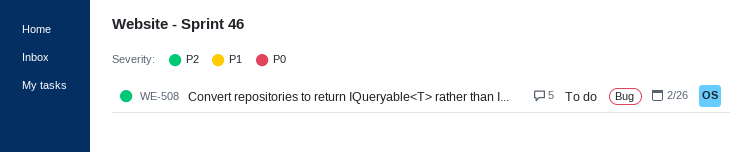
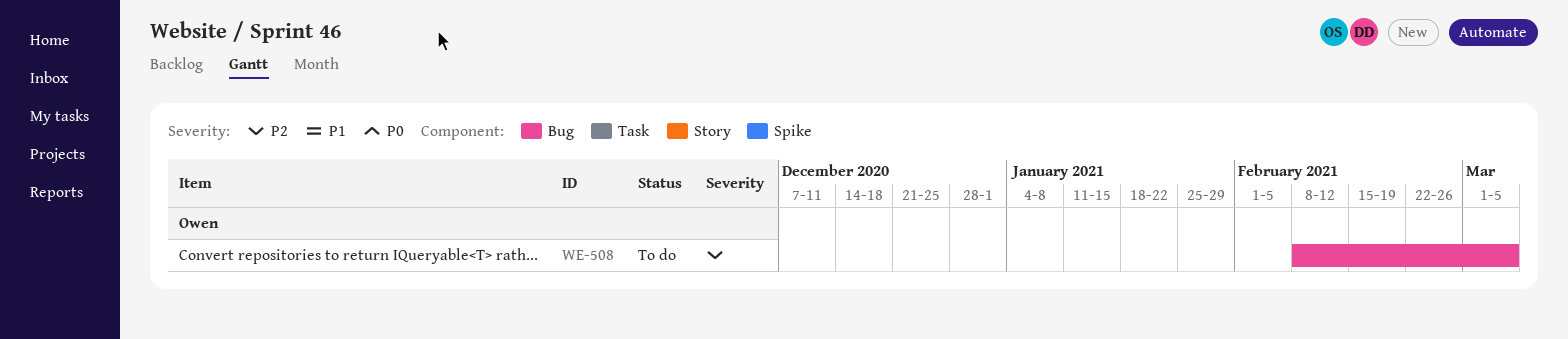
WE-508, due: Feb 26 -> Mar 5

